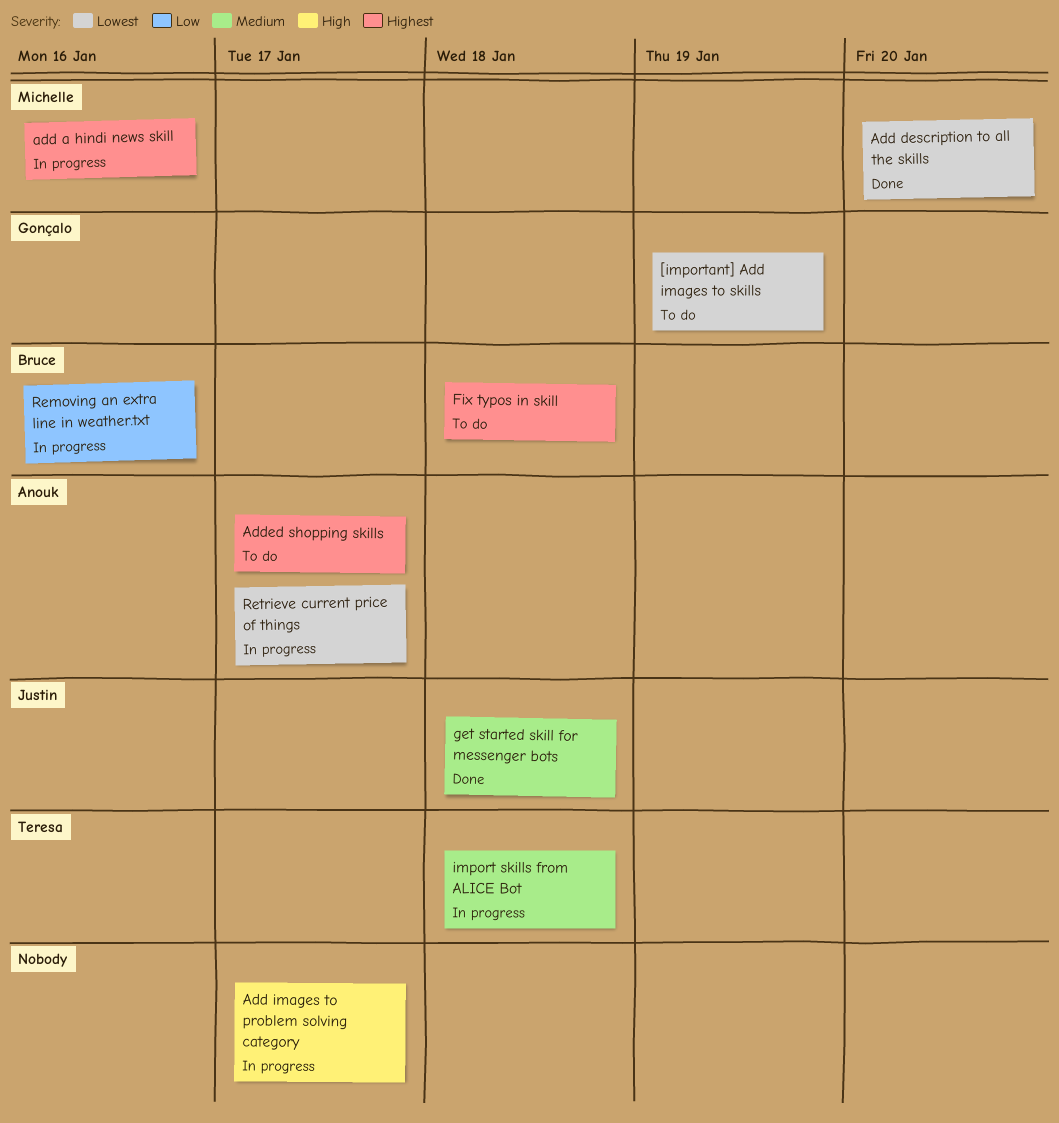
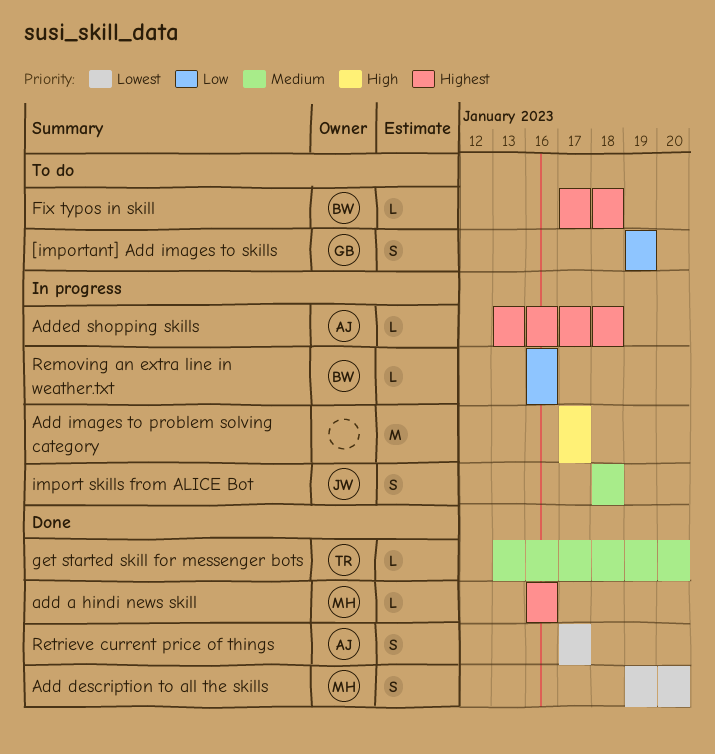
[important] Add images to skills, priority: Lowest -> Low
add a hindi news skill, status: In progress -> Done
Added shopping skills, status: To do -> In progress
Added shopping skills, due: Jan 17 -> Jan 18
get started skill for messenger bots, owner: Justin -> Teresa
get started skill for messenger bots, due: Jan 18 -> Jan 20
import skills from ALICE Bot, owner: Teresa -> Justin
Retrieve current price of things, status: In progress -> Done

